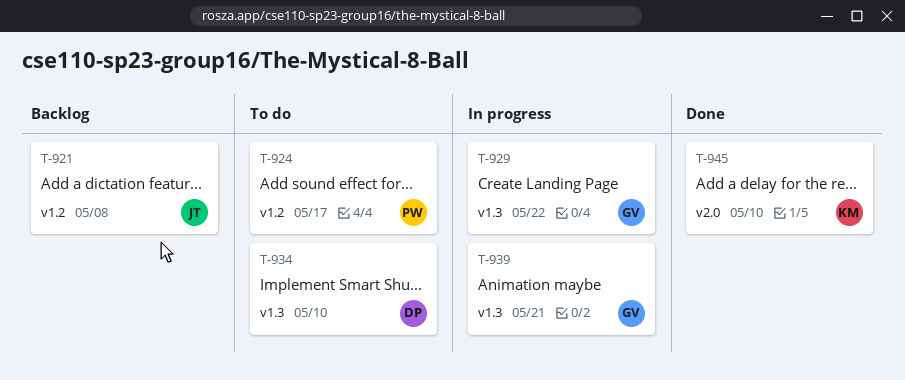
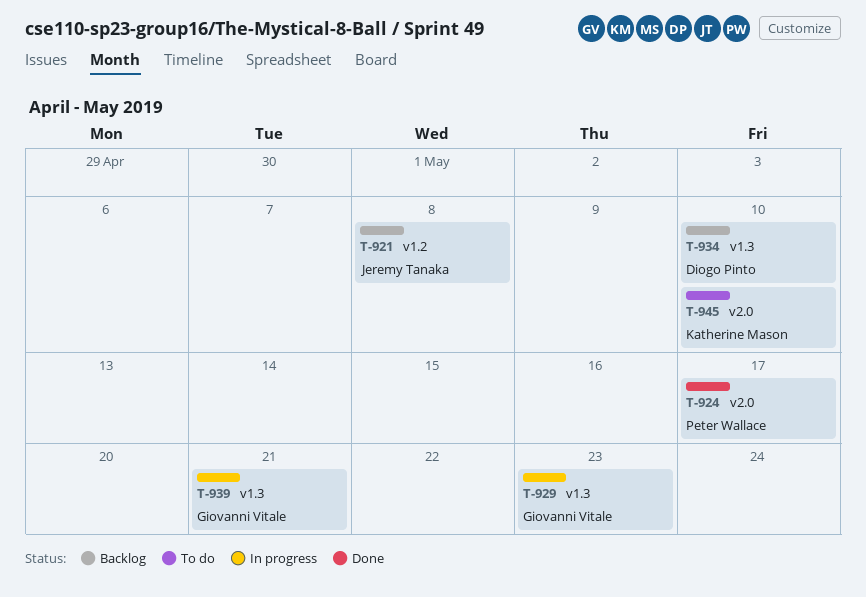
T-924, status: To do -> Done
T-924, label: v1.2 -> v2.0
T-929, due: May 22 -> May 23
T-934, status: To do -> Backlog
T-945, status: Done -> To do

